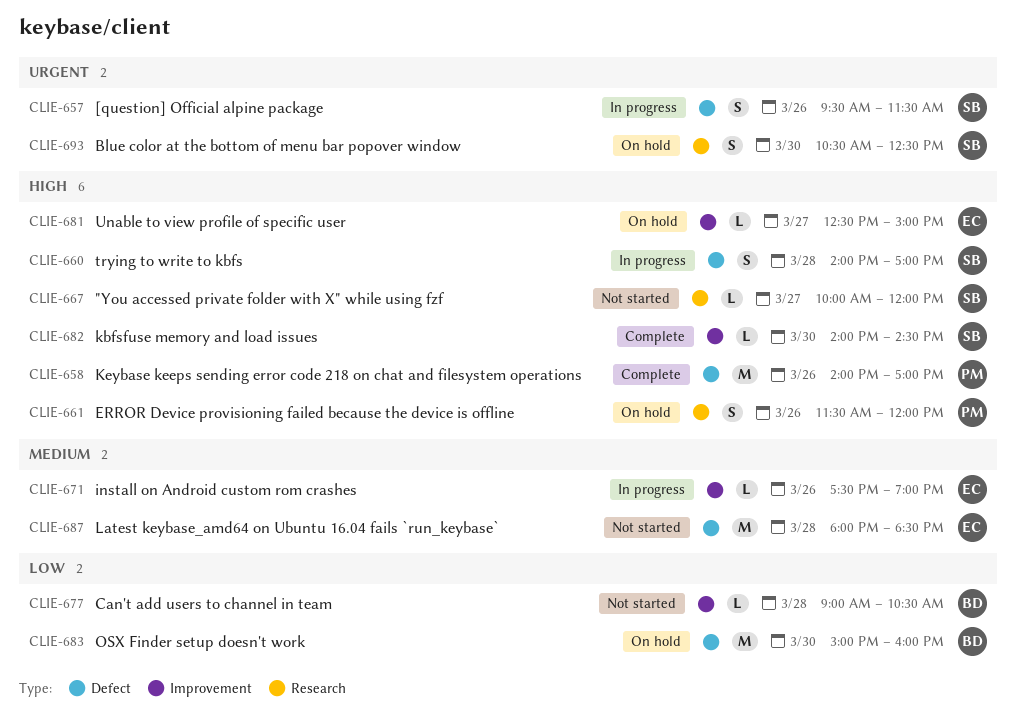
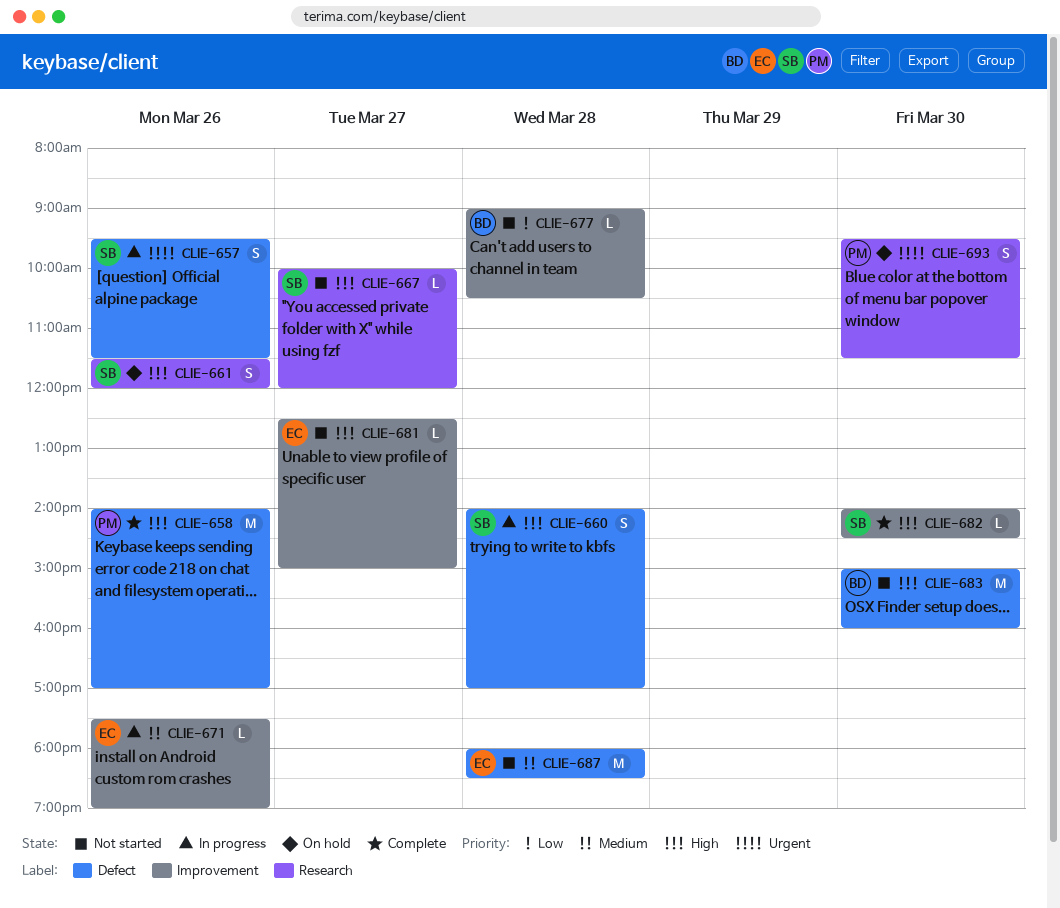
CLIE-661, owner: PM -> SB
CLIE-681, status: On hold -> Not started
CLIE-683, status: On hold -> Not started
CLIE-683, priority: Low -> High
CLIE-693, owner: SB -> PM
CLIE-693, begins: 10:30 -> 09:30
CLIE-693, ends: 12:30 -> 11:30

